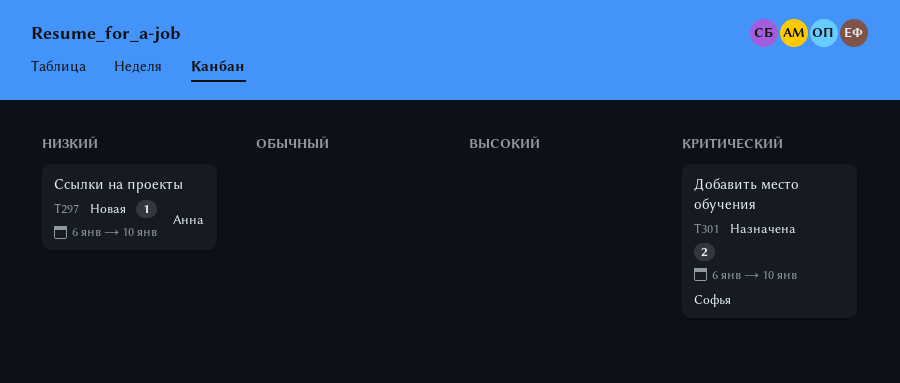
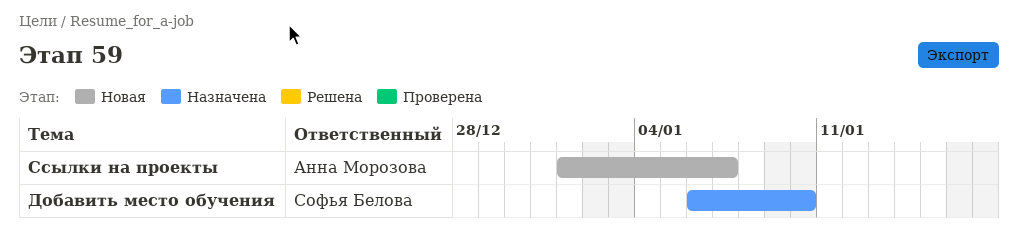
Ссылки на проекты, start: Jan 6 -> Jan 1
Ссылки на проекты, due: Jan 10 -> Jan 7

